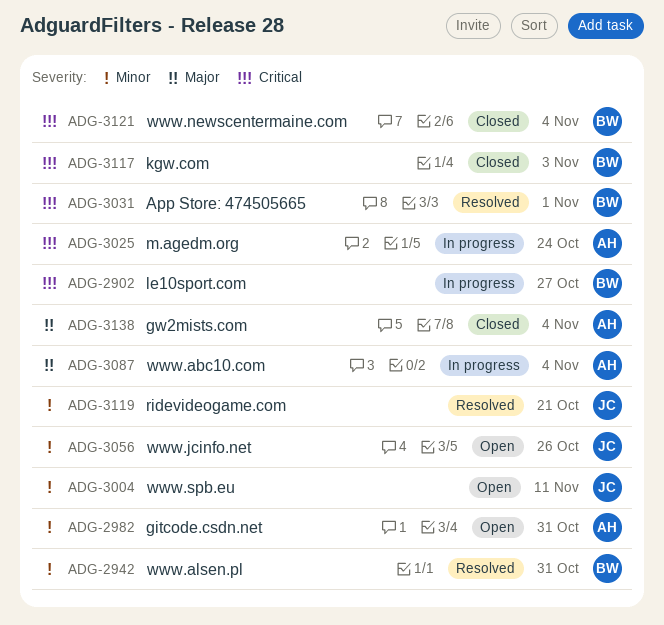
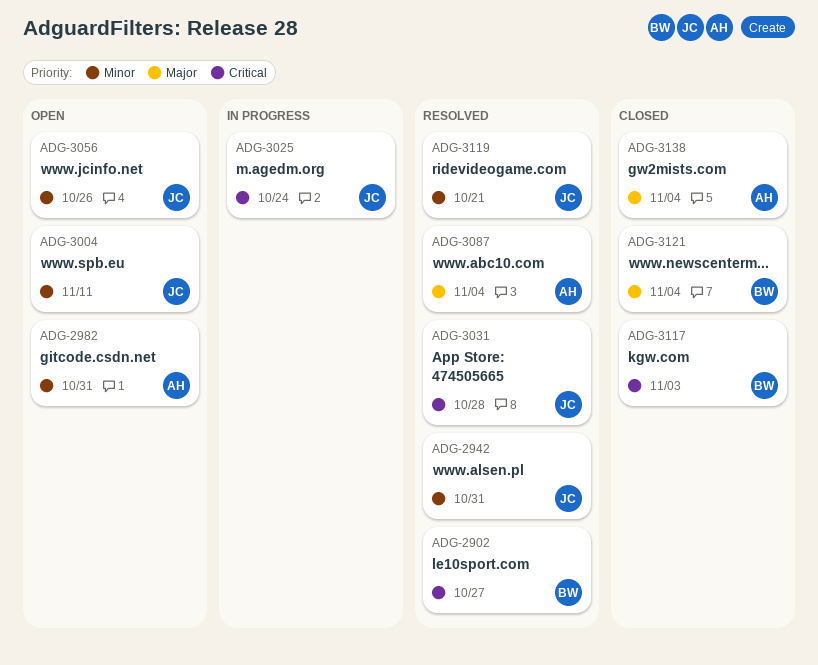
ADG-2902, status: In progress -> Resolved
ADG-2942, owner: BW -> JC
ADG-3025, owner: AH -> JC
ADG-3031, owner: BW -> JC
ADG-3031, due: Nov 1 -> Oct 28
ADG-3087, status: In progress -> Resolved
ADG-3121, priority: Critical -> Major

